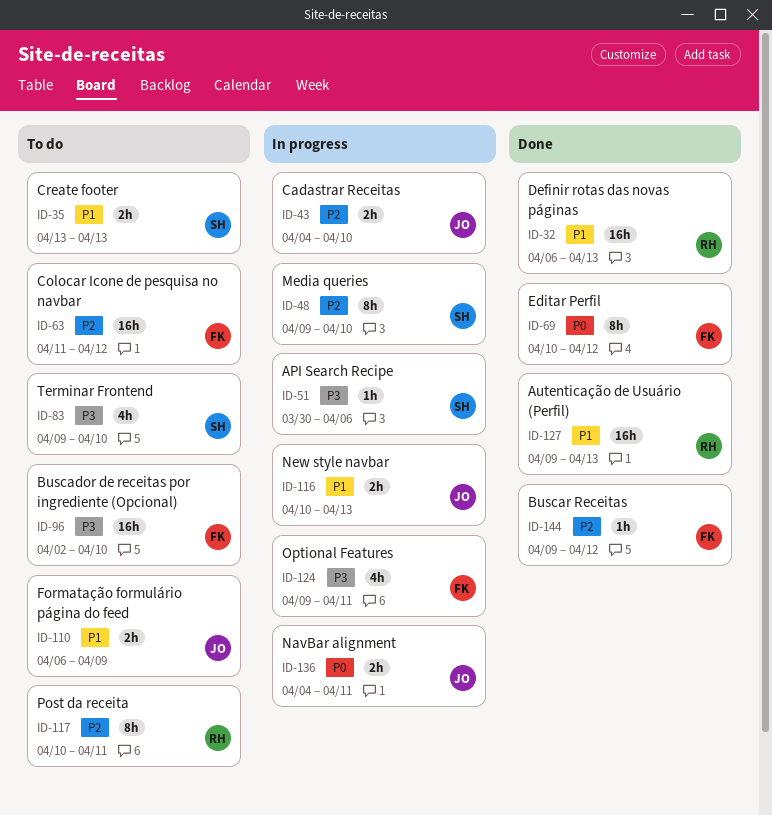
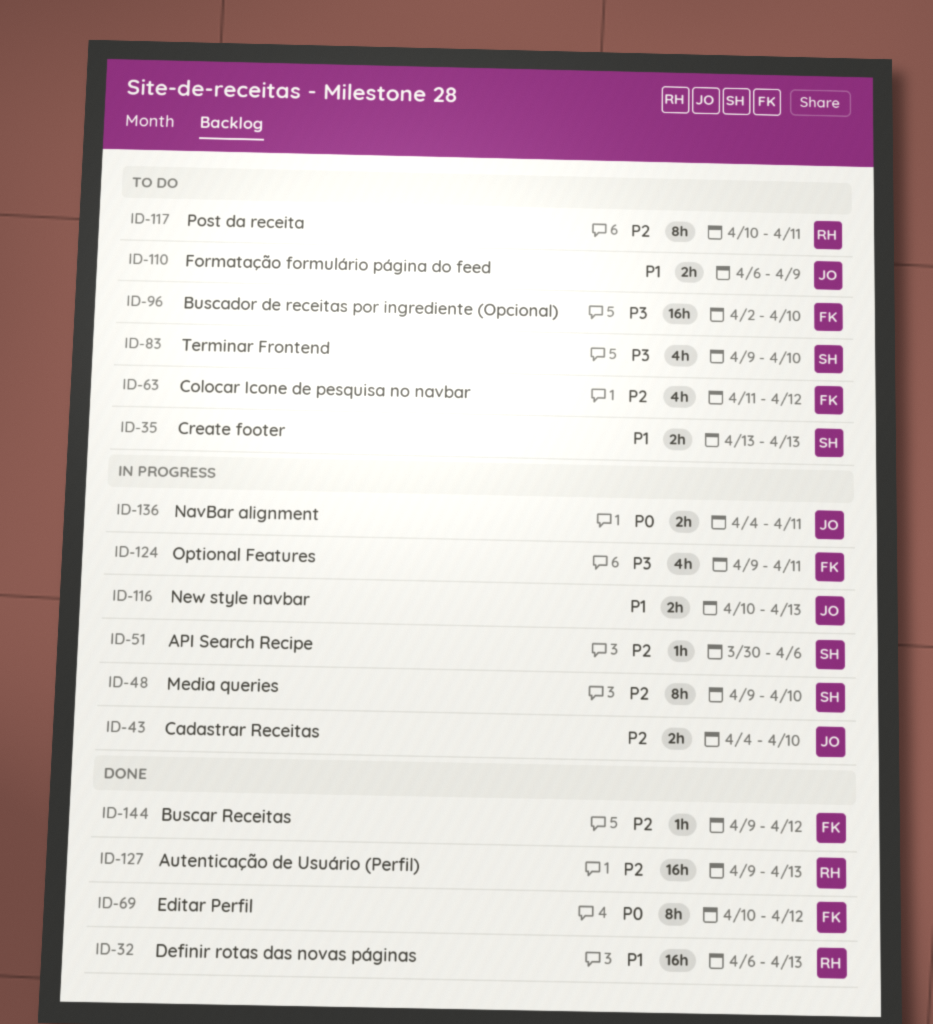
ID-51, priority: P3 -> P2
ID-63, estimate: 16h -> 4h
ID-127, priority: P1 -> P2

